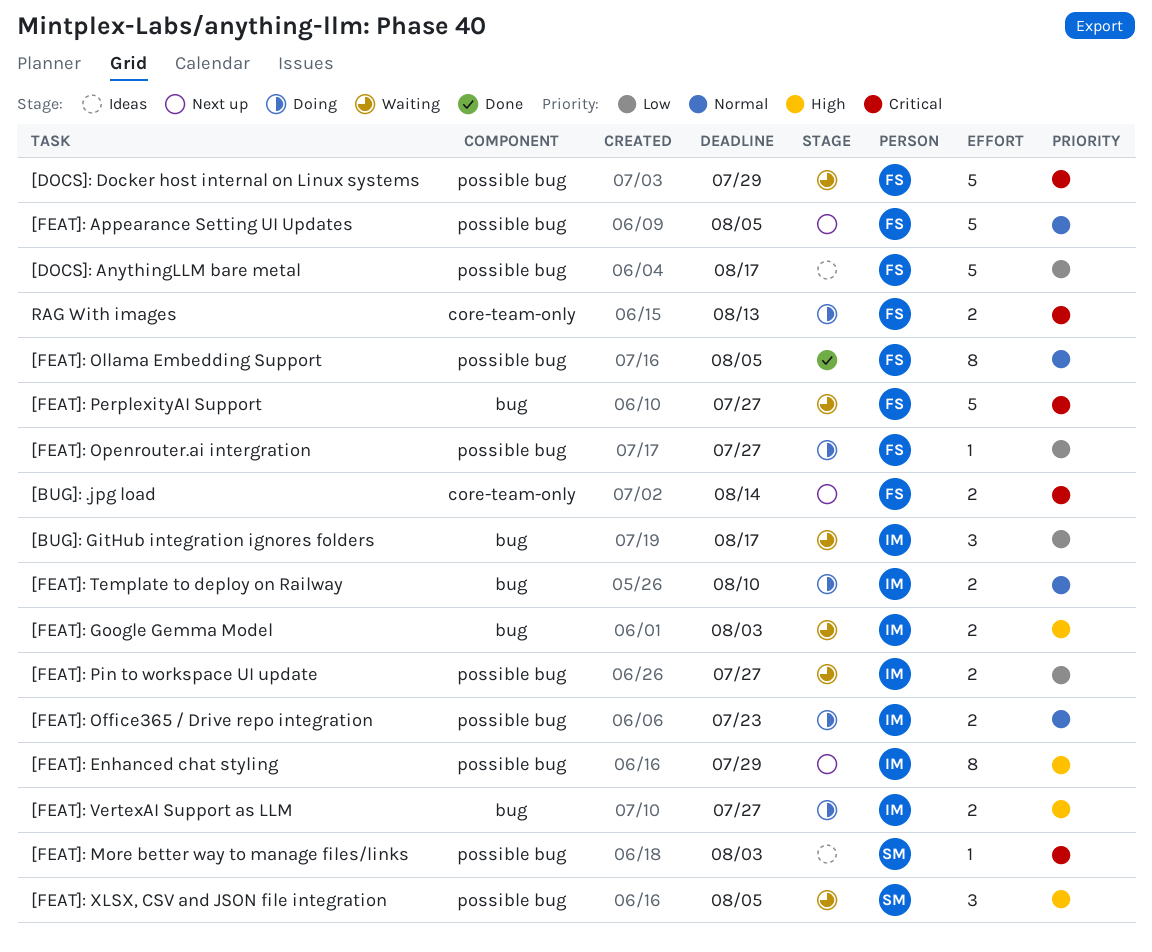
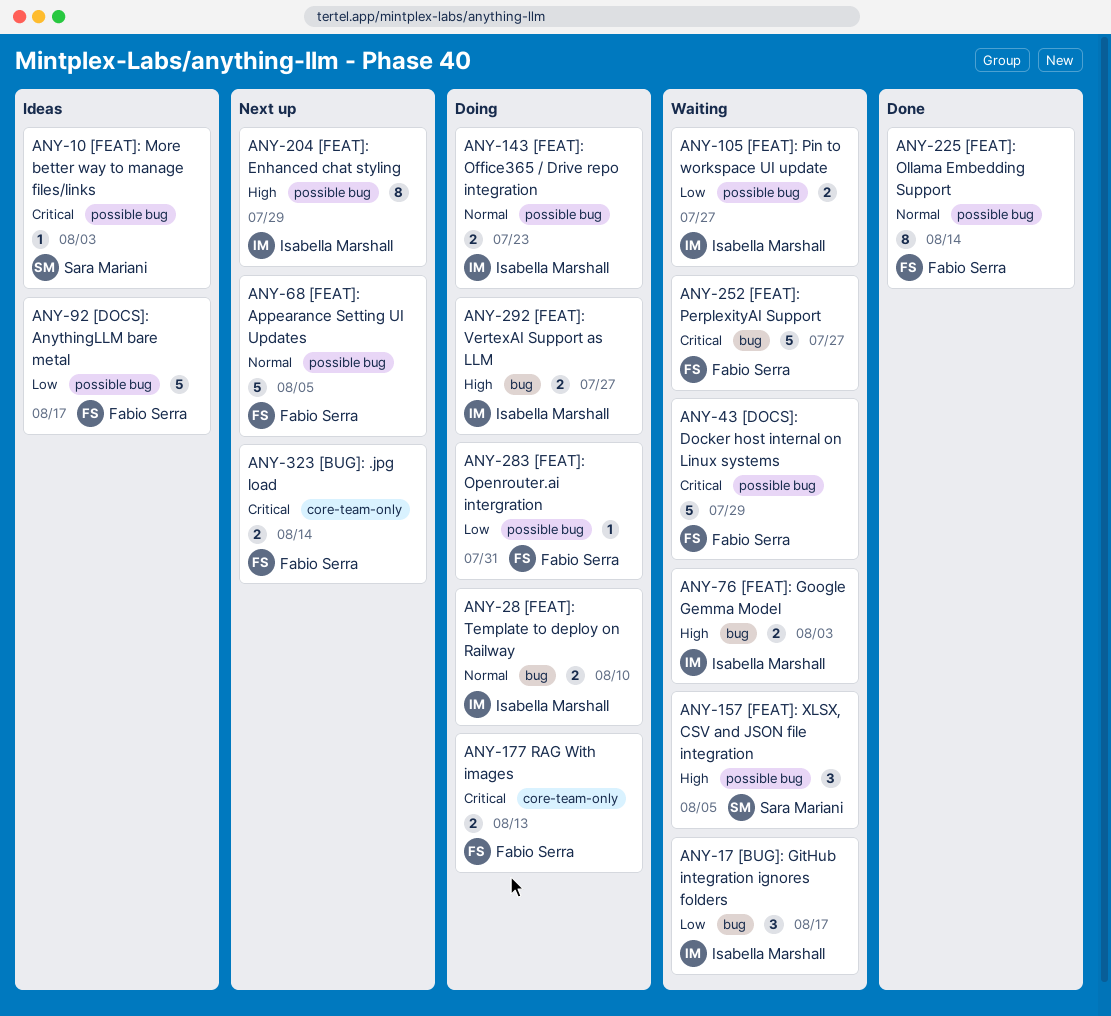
[FEAT]: Ollama Embedding Support, due: Aug 5 -> Aug 14
[FEAT]: Openrouter.ai intergration, due: Jul 27 -> Jul 31

